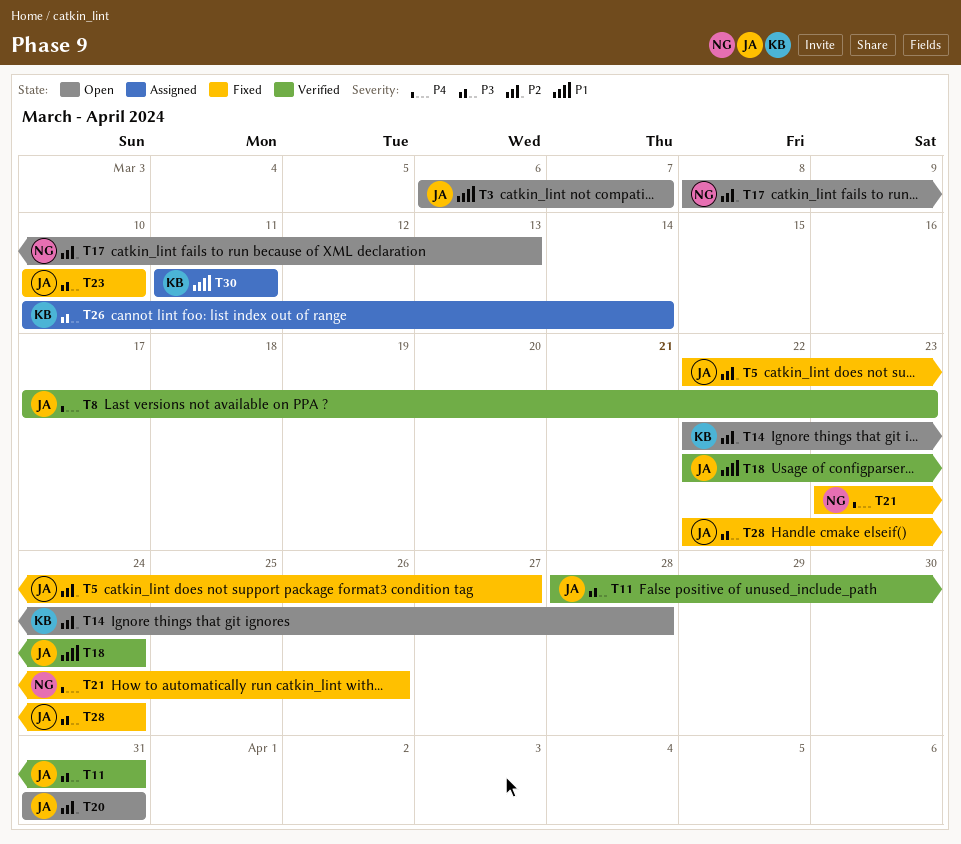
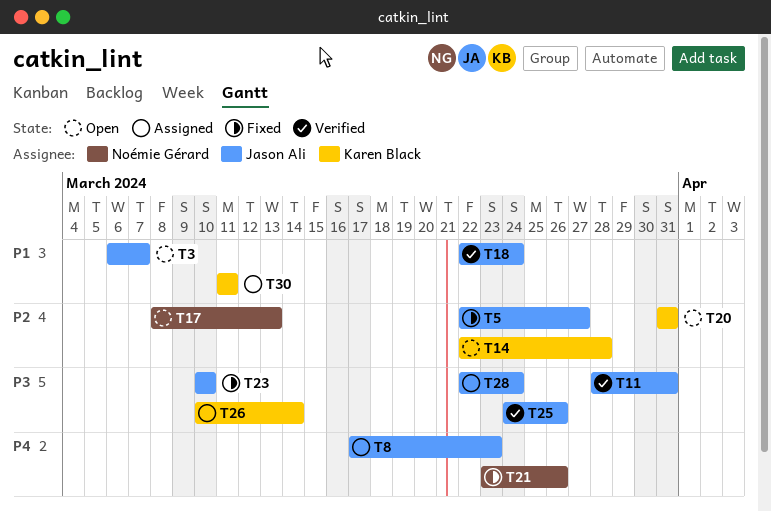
T8, status: Verified -> Assigned
T20, owner: Jason Ali -> Karen Black
T25: none -> present
T28, status: Fixed -> Assigned

